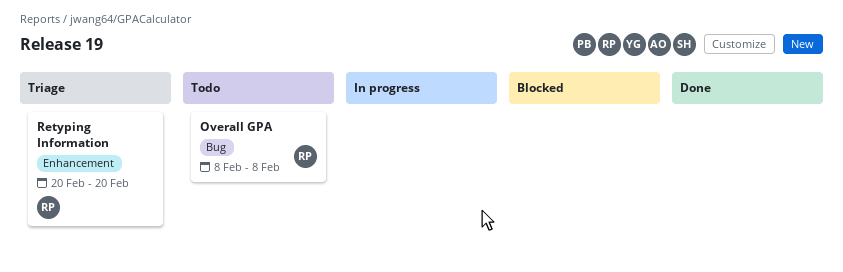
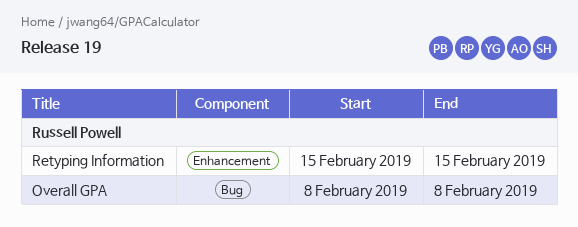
Retyping Information, start: Feb 20 -> Feb 15
Retyping Information, due: Feb 20 -> Feb 15

